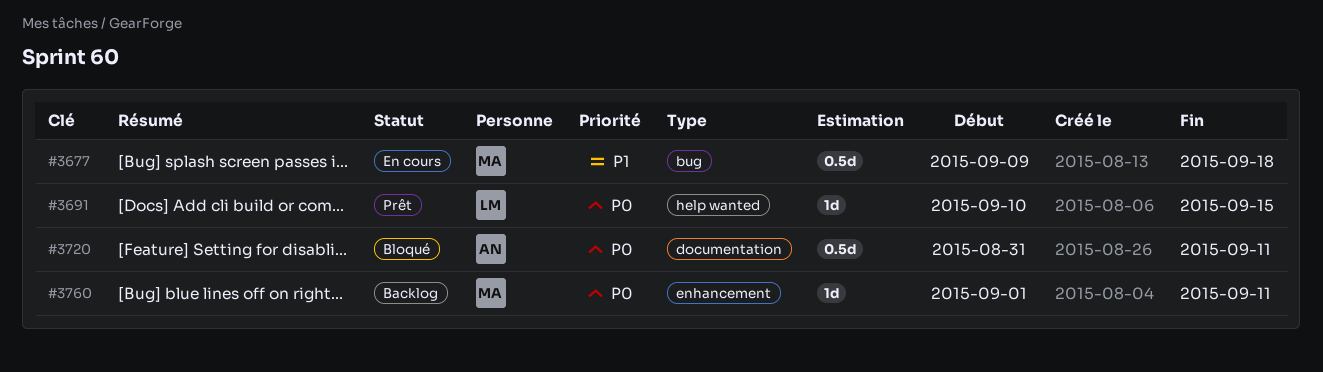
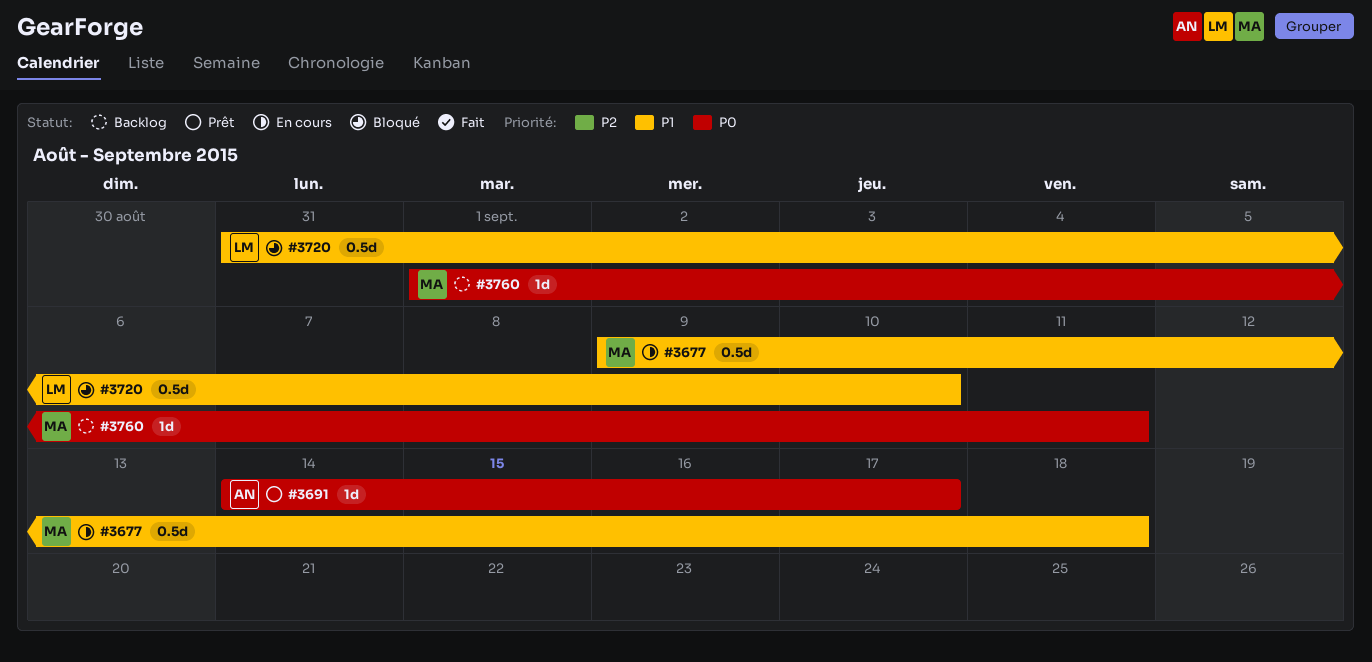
#3691, owner: LM -> AN
#3691, start: Sep 10 -> Sep 14
#3691, due: Sep 15 -> Sep 17
#3720, owner: AN -> LM
#3720, priority: P0 -> P1
#3720, due: Sep 11 -> Sep 10

